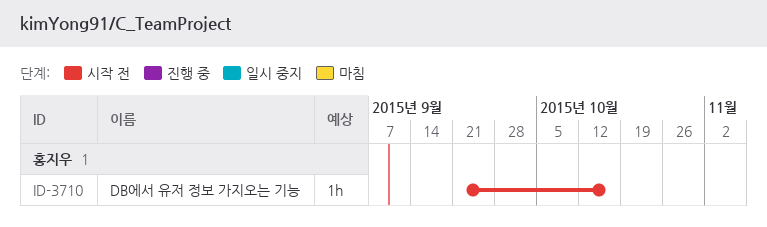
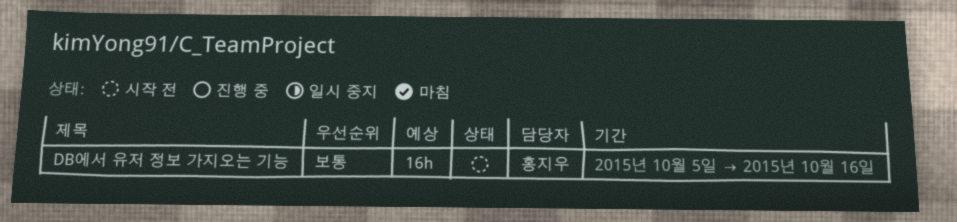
DB에서 유저 정보 가지오는 기능, estimate: 1h -> 16h
DB에서 유저 정보 가지오는 기능, start: Sep 21 -> Oct 5

